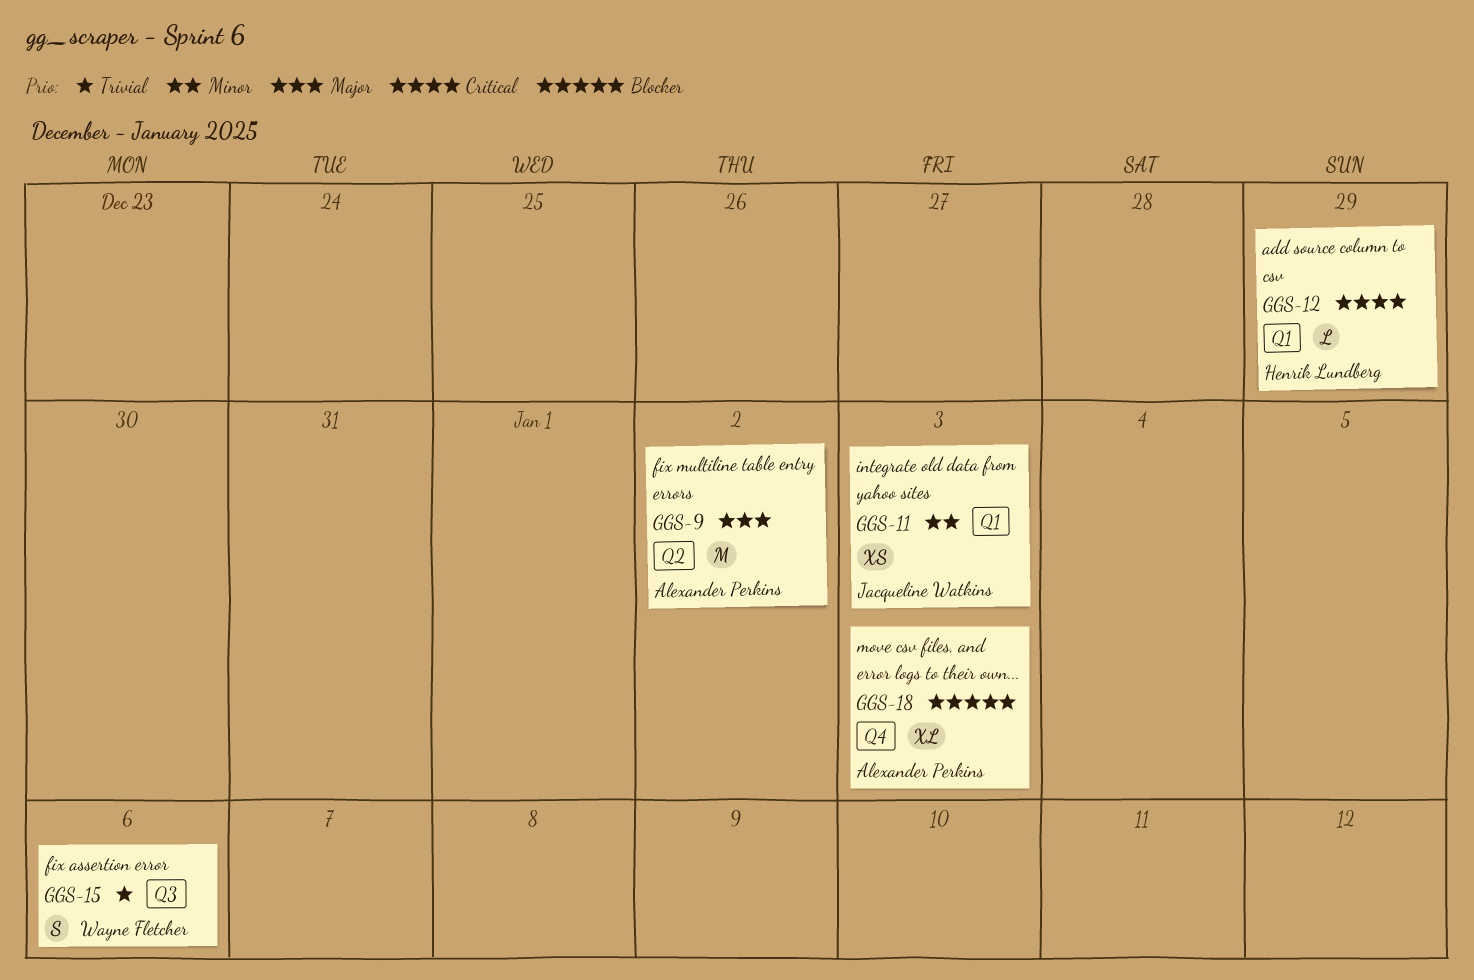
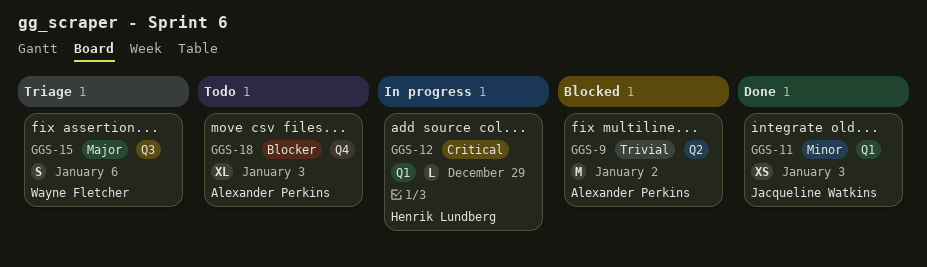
GGS-9, priority: Major -> Trivial
GGS-15, priority: Trivial -> Major

